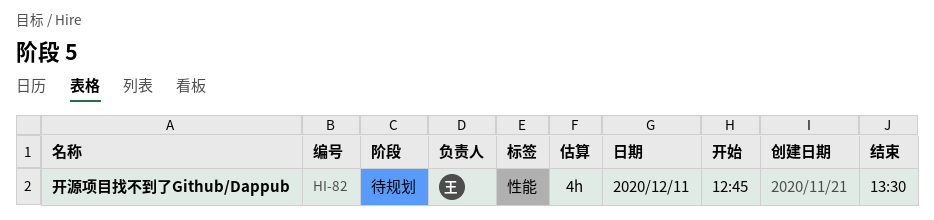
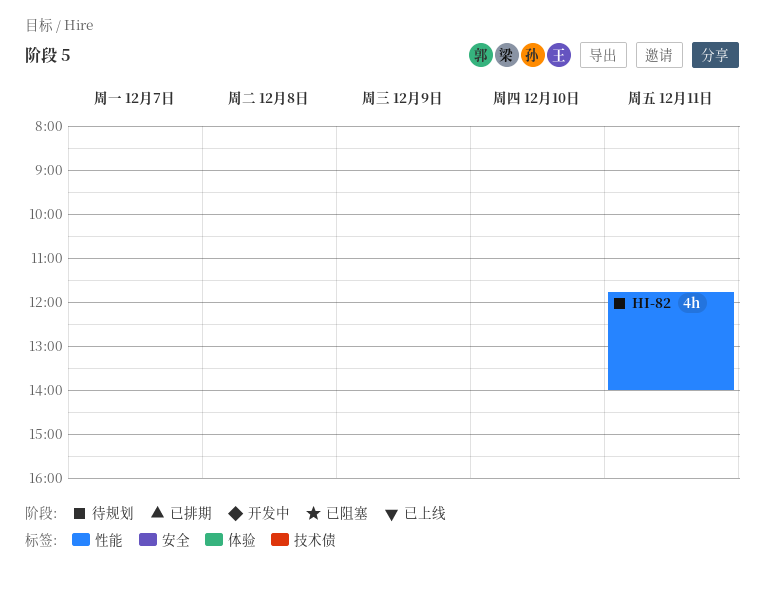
HI-82, begins: 12:45 -> 11:45
HI-82, ends: 13:30 -> 14:00

